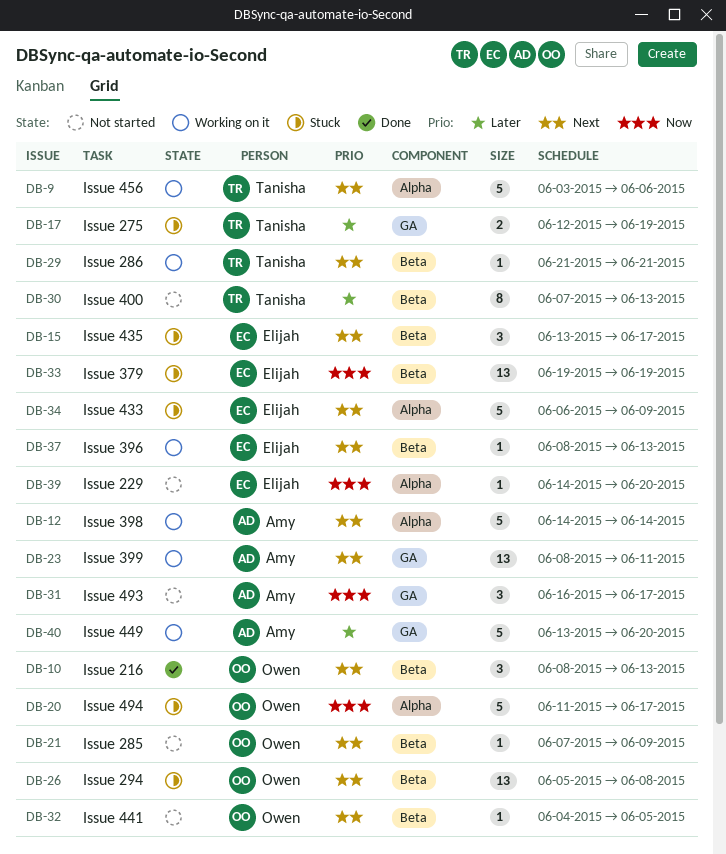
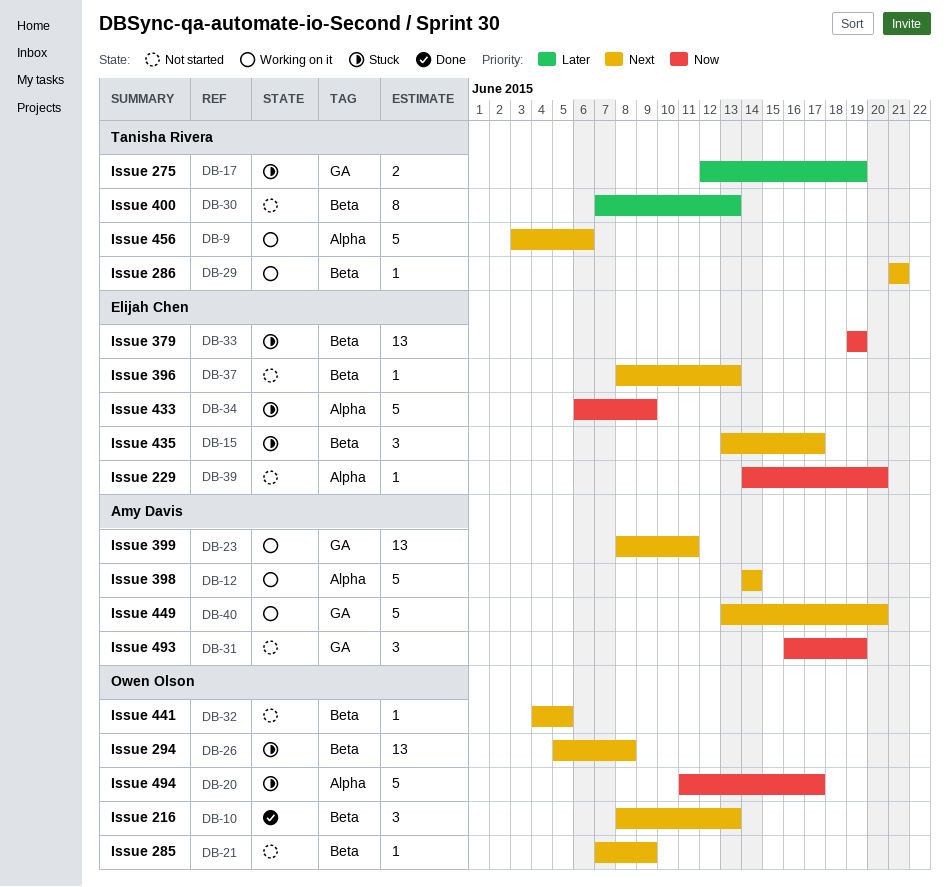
DB-31, due: Jun 17 -> Jun 19
DB-34, priority: Next -> Now
DB-37, status: Working on it -> Not started
DB-40, priority: Later -> Next

